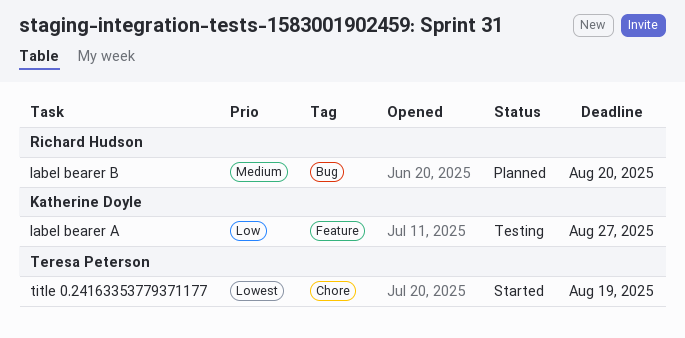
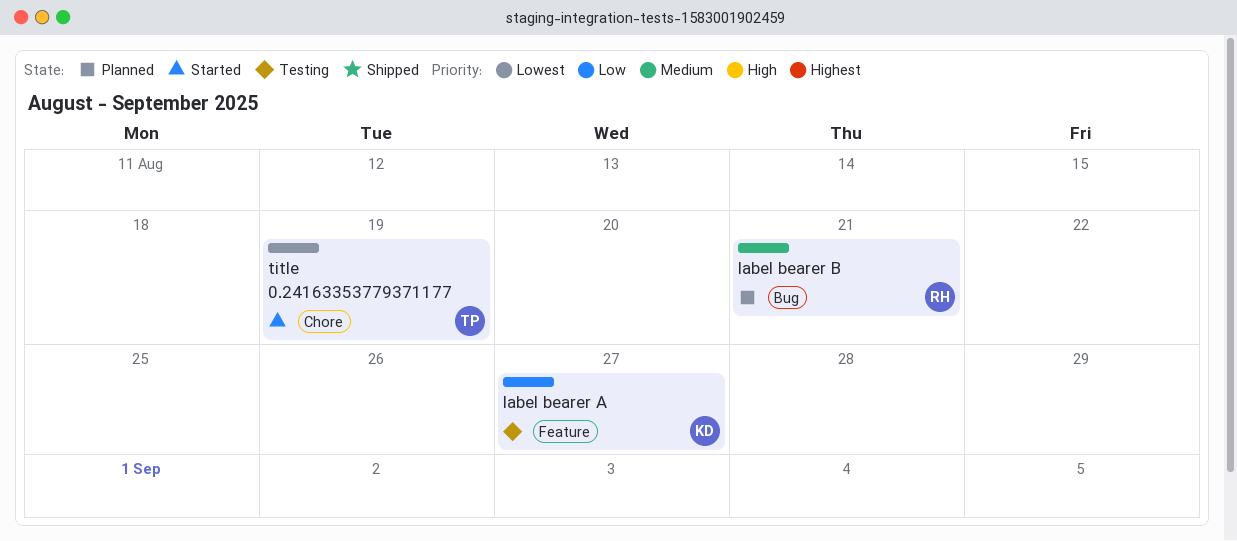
label bearer B, due: Aug 20 -> Aug 21

